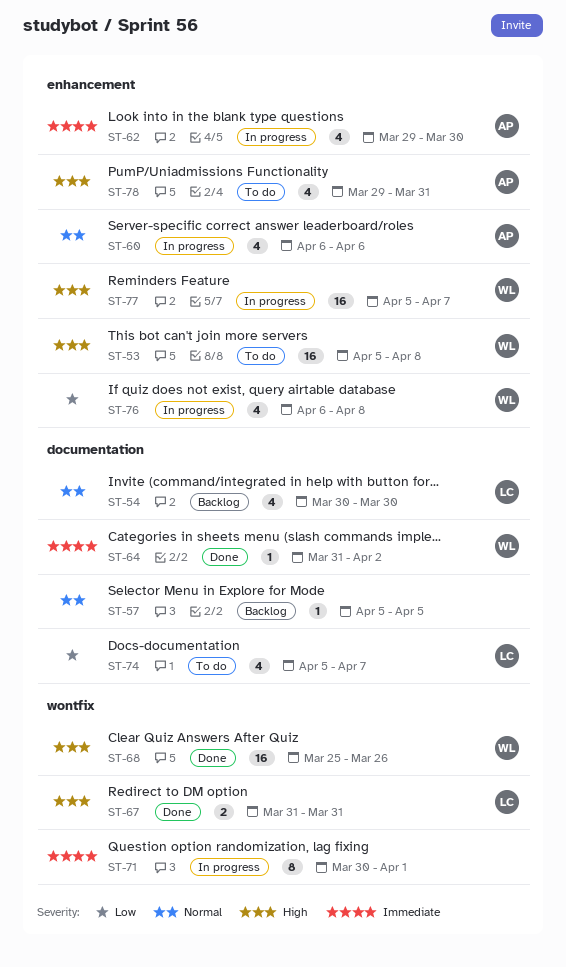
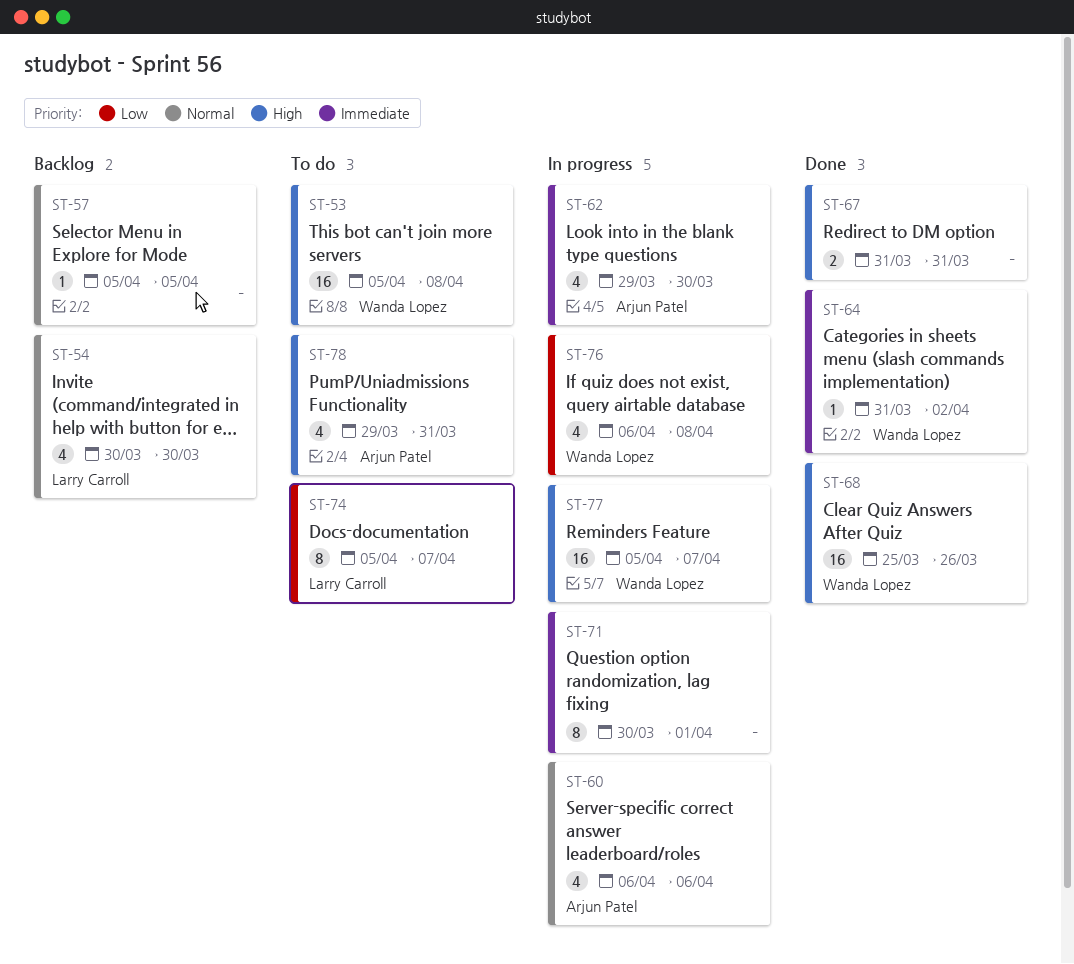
ST-67, owner: Larry Carroll -> none
ST-74, estimate: 4 -> 8

